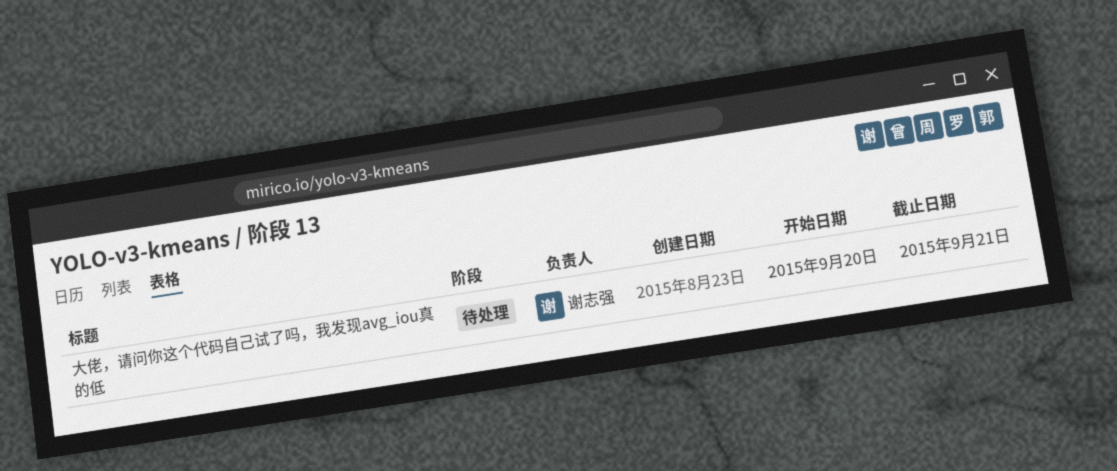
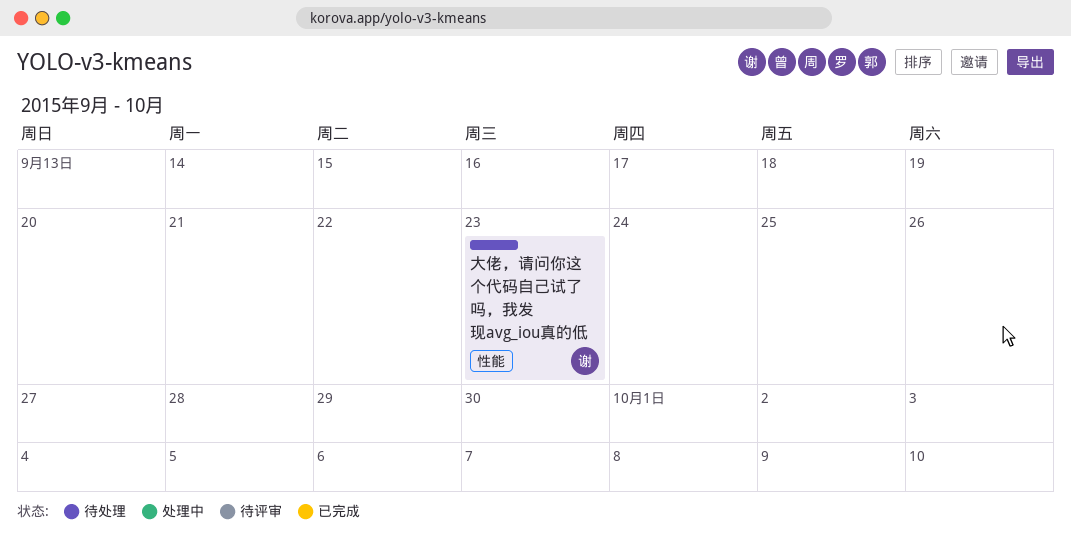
大佬，请问你这个代码自己试了吗，我发现avg_iou真的低, due: Sep 21 -> Sep 23

